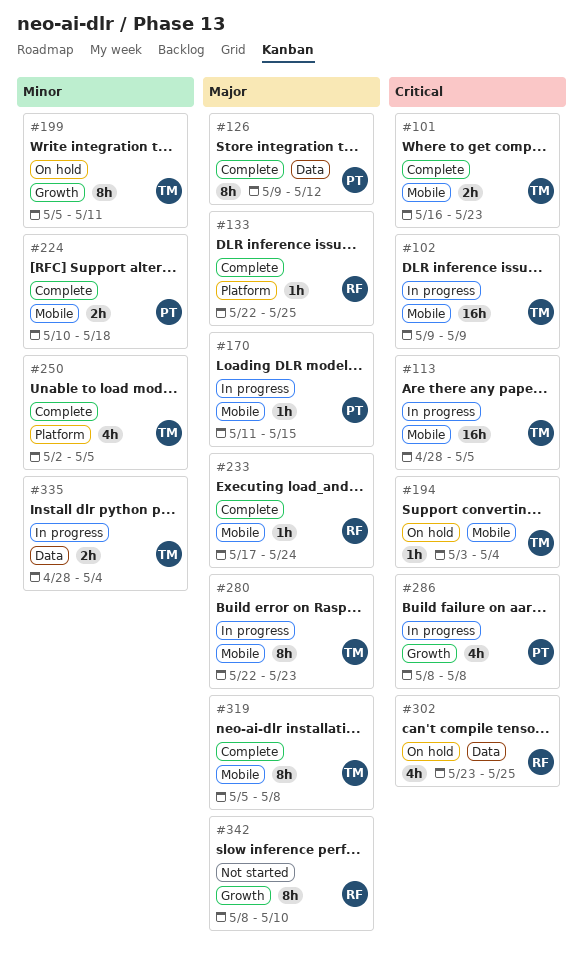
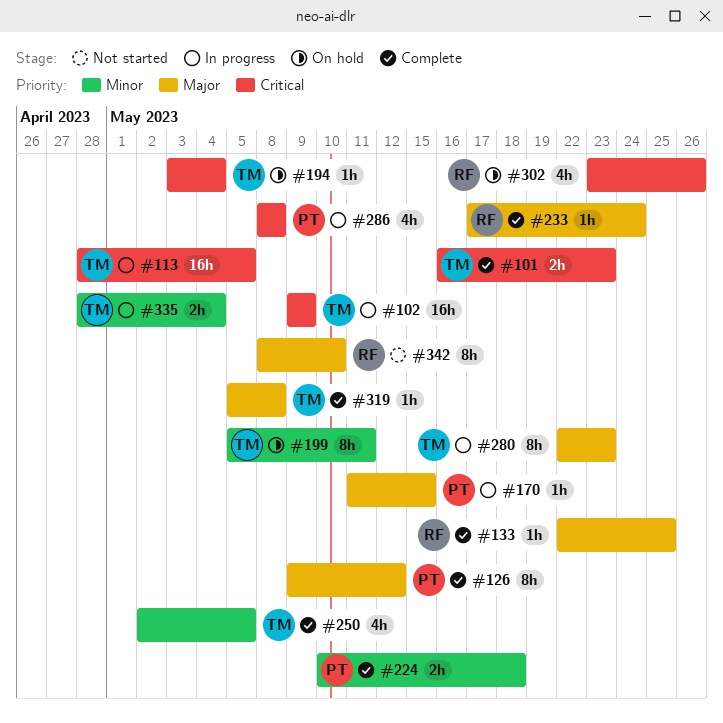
#302, due: May 25 -> May 26
#319, estimate: 8h -> 1h

